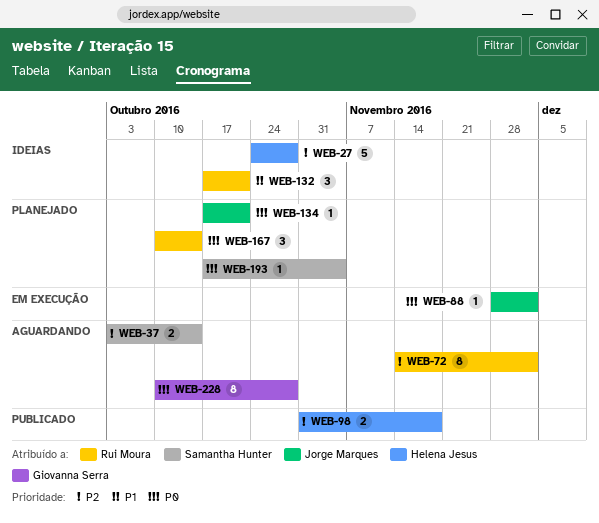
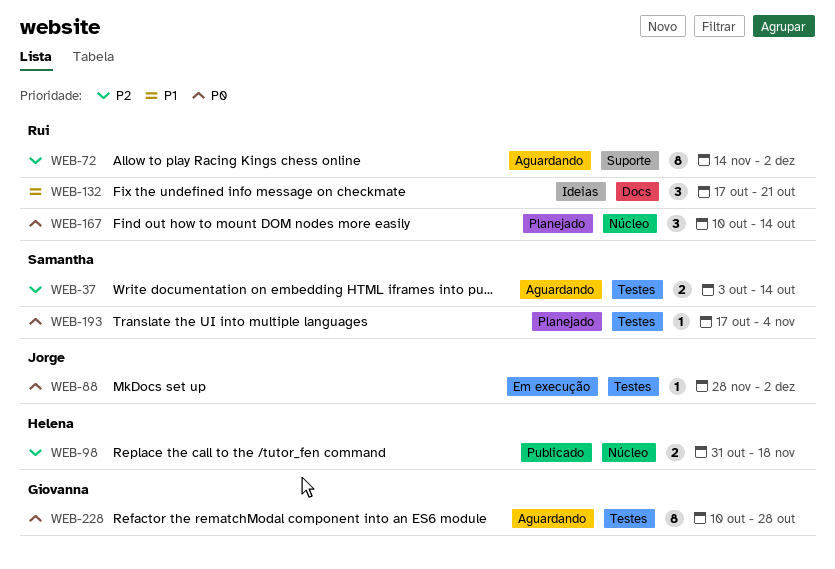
WEB-27: present -> none
WEB-134: present -> none

